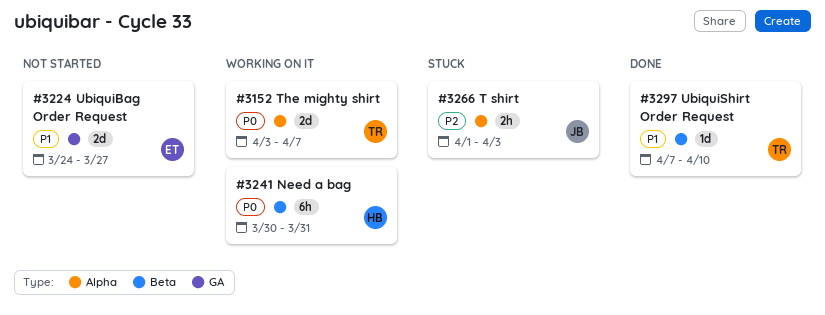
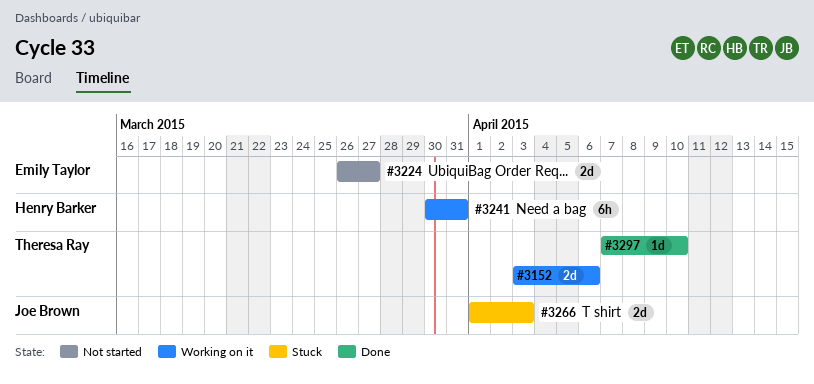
#3152, due: Apr 7 -> Apr 6
#3224, start: Mar 24 -> Mar 26
#3266, estimate: 2h -> 2d

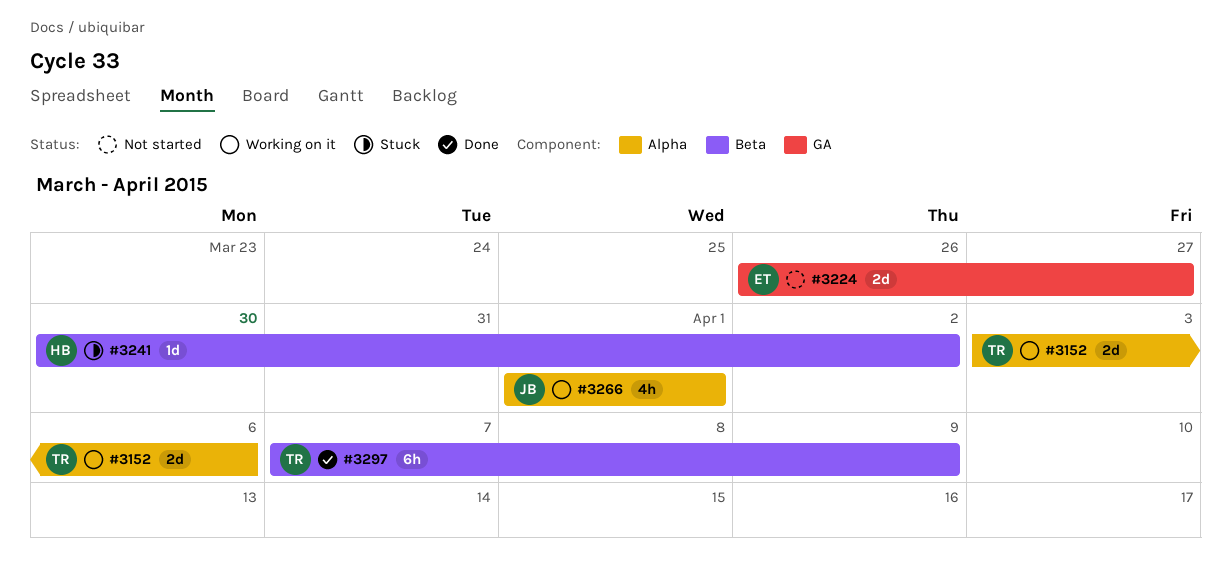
#3241, status: Working on it -> Stuck
#3241, estimate: 6h -> 1d
#3241, due: Mar 31 -> Apr 2
#3266, status: Stuck -> Working on it
#3266, estimate: 2d -> 4h
#3266, due: Apr 3 -> Apr 1
#3297, estimate: 1d -> 6h
#3297, due: Apr 10 -> Apr 9

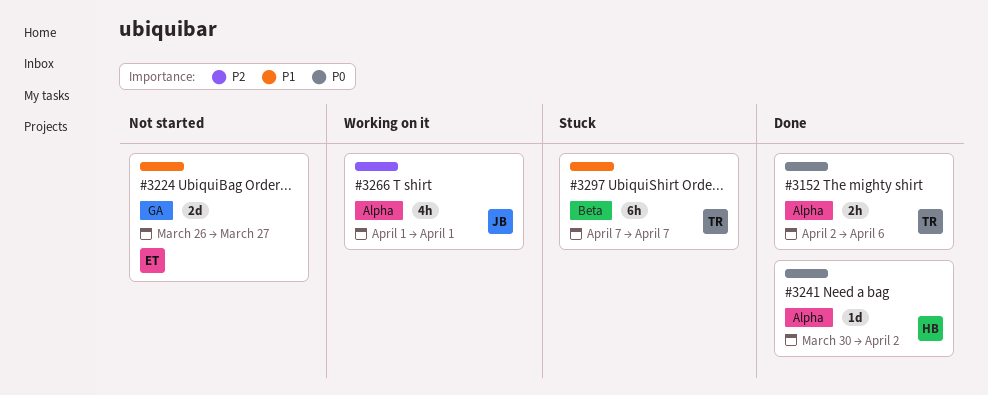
#3152, status: Working on it -> Done
#3152, estimate: 2d -> 2h
#3152, start: Apr 3 -> Apr 2
#3241, status: Stuck -> Done
#3241, label: Beta -> Alpha
#3297, status: Done -> Stuck
#3297, due: Apr 9 -> Apr 7

